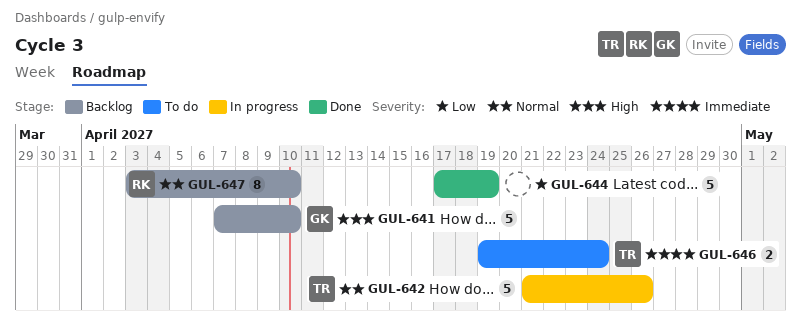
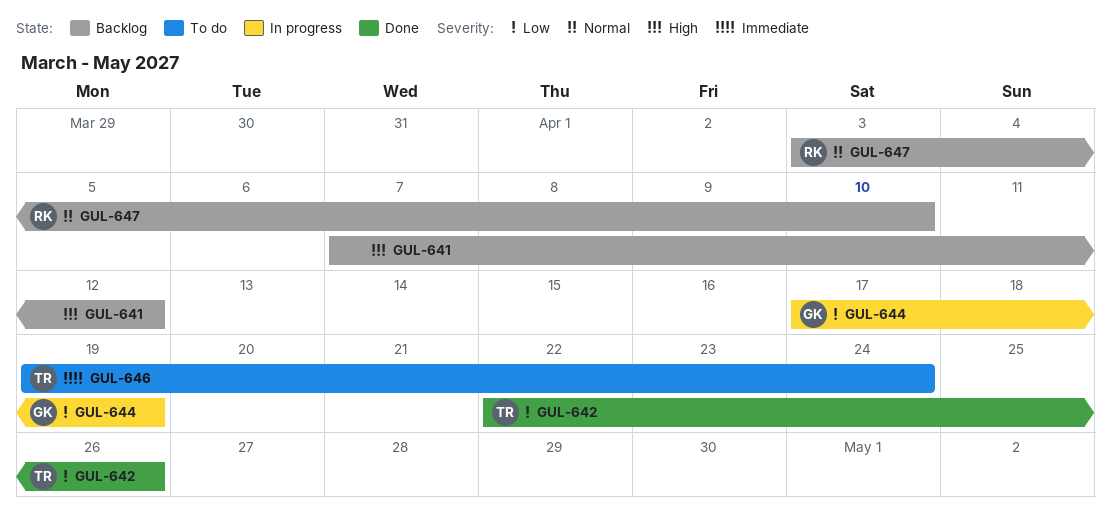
GUL-641, owner: GK -> none
GUL-641, due: Apr 10 -> Apr 12
GUL-642, status: In progress -> Done
GUL-642, priority: Normal -> Low
GUL-642, start: Apr 21 -> Apr 22
GUL-644, status: Done -> In progress
GUL-644, owner: none -> GK

